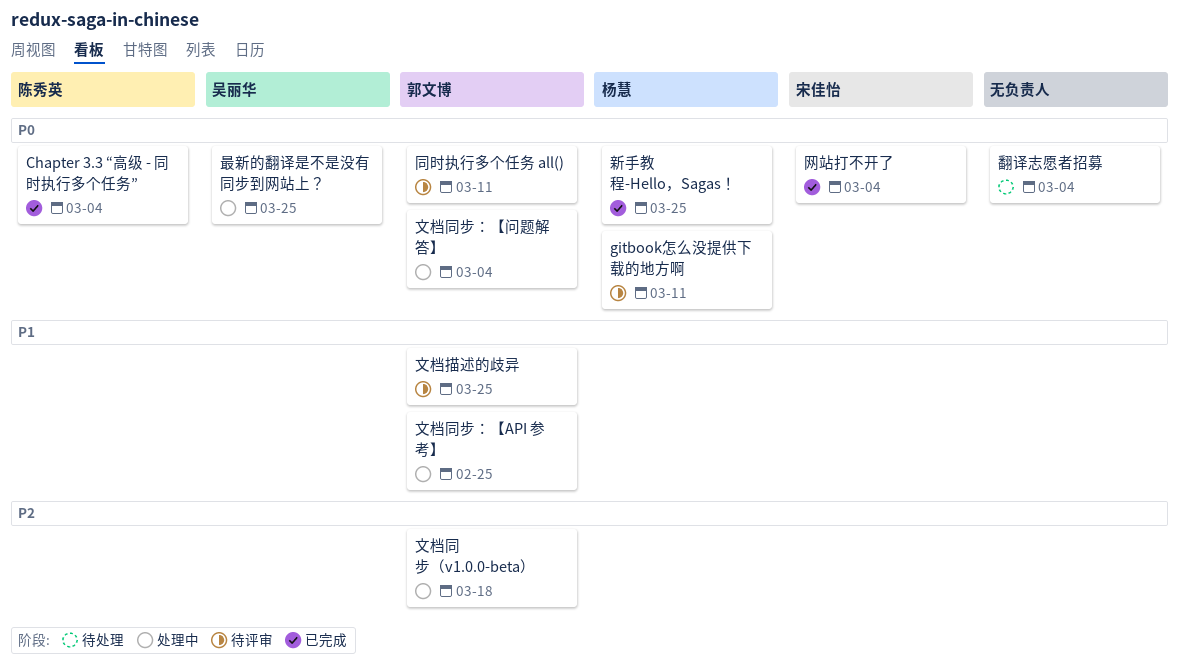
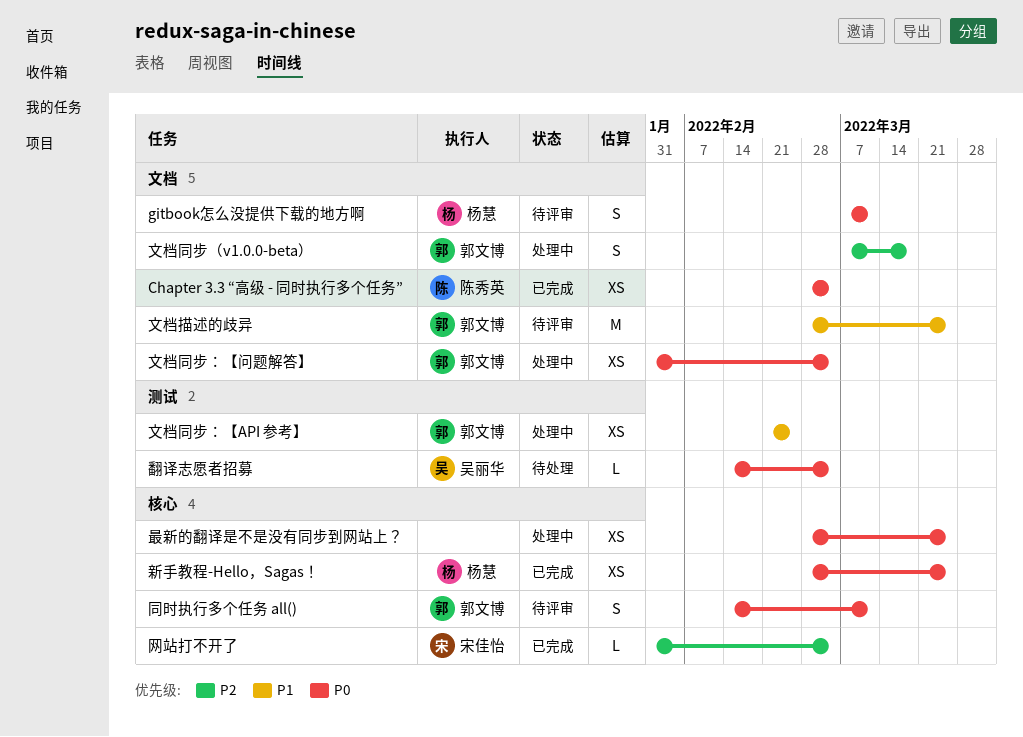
最新的翻译是不是没有同步到网站上？, owner: 吴丽华 -> none
网站打不开了, priority: P0 -> P2
翻译志愿者招募, owner: none -> 吴丽华

